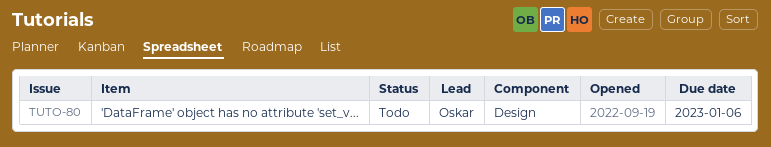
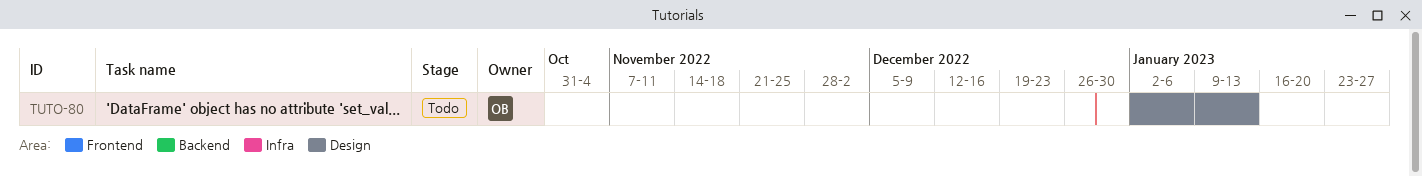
TUTO-80, due: Jan 6 -> Jan 13

